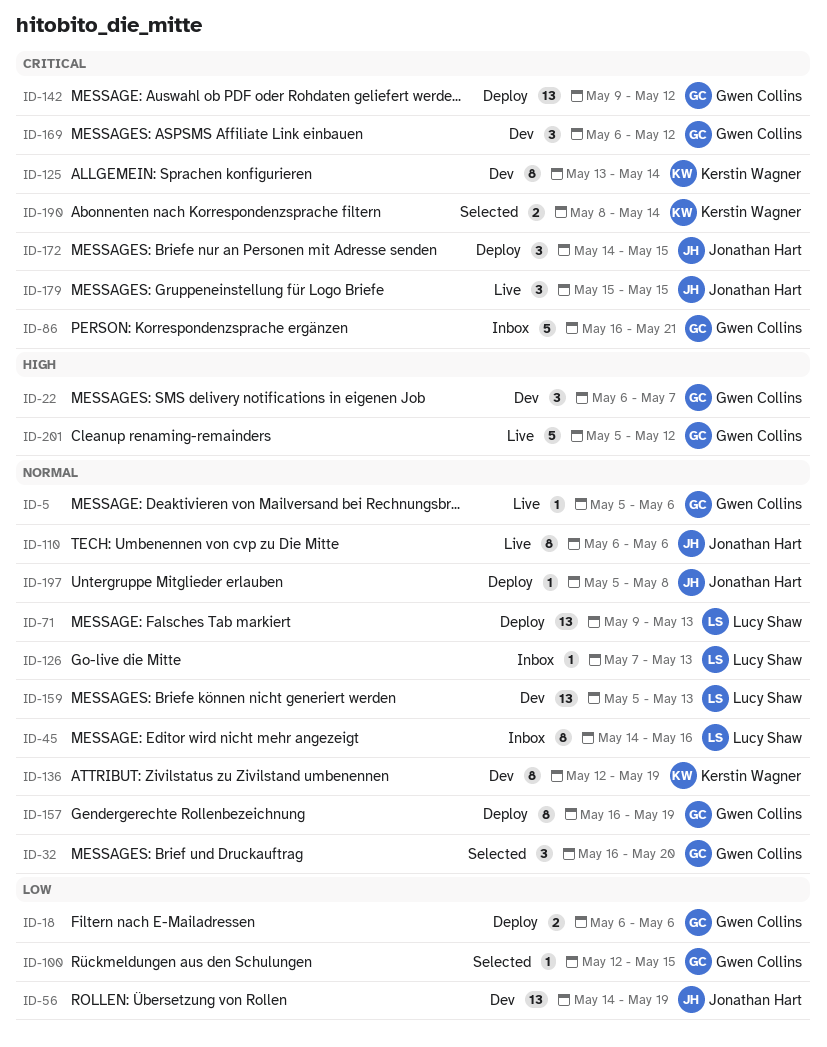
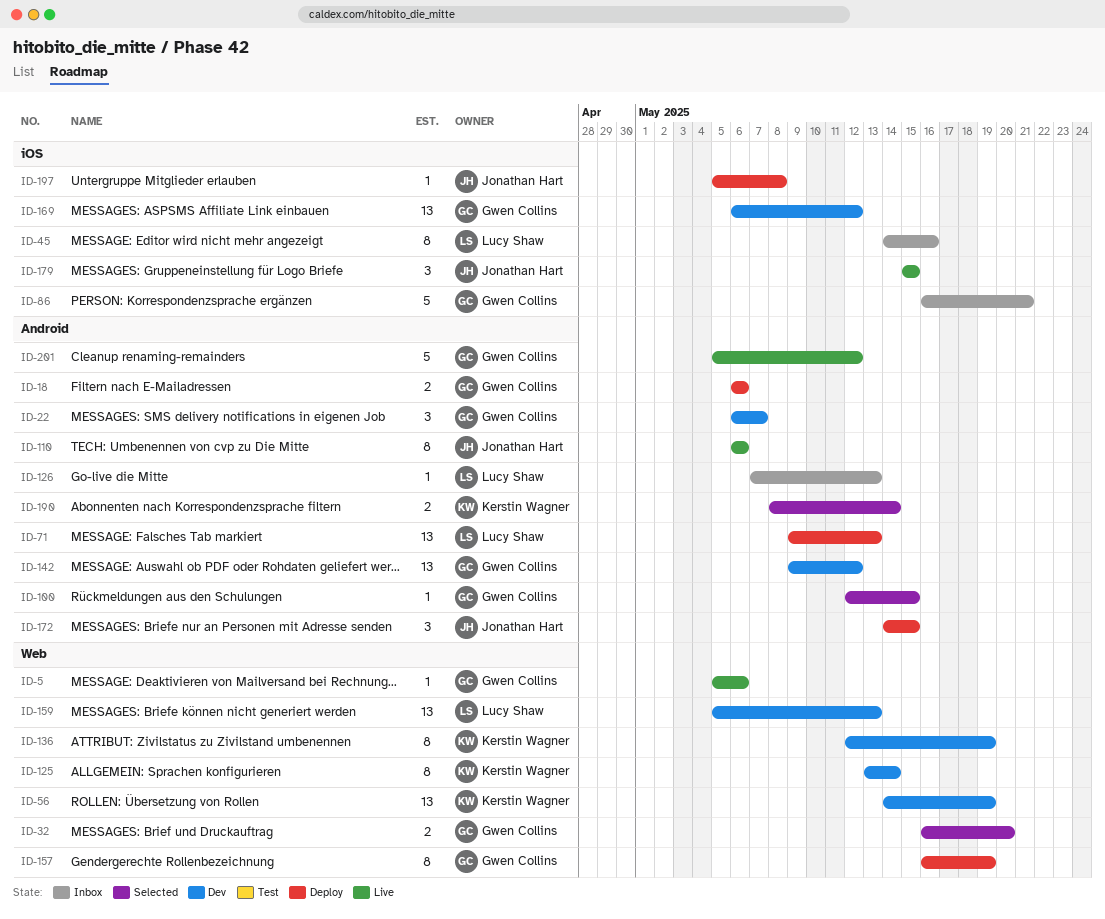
ID-32, estimate: 3 -> 2
ID-56, owner: Jonathan Hart -> Kerstin Wagner
ID-142, status: Deploy -> Dev
ID-169, estimate: 3 -> 13

